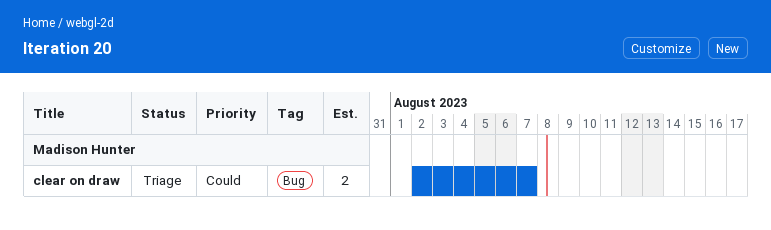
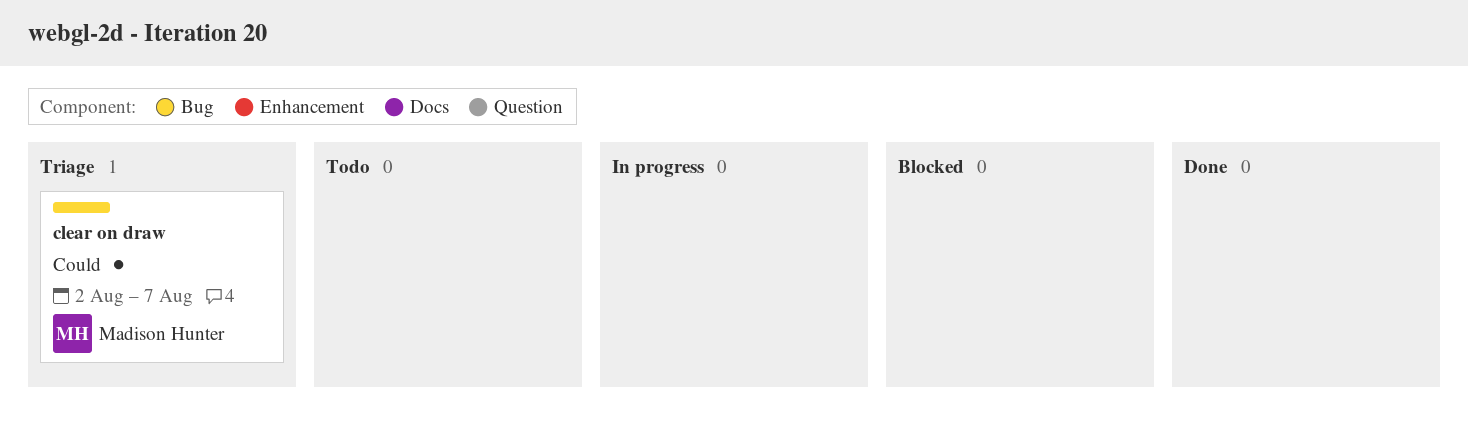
clear on draw, estimate: 2 -> 1

